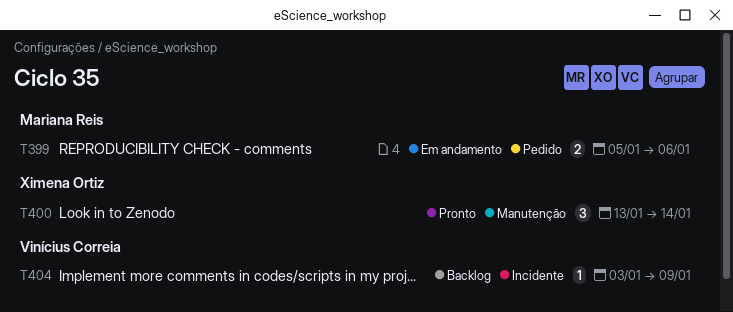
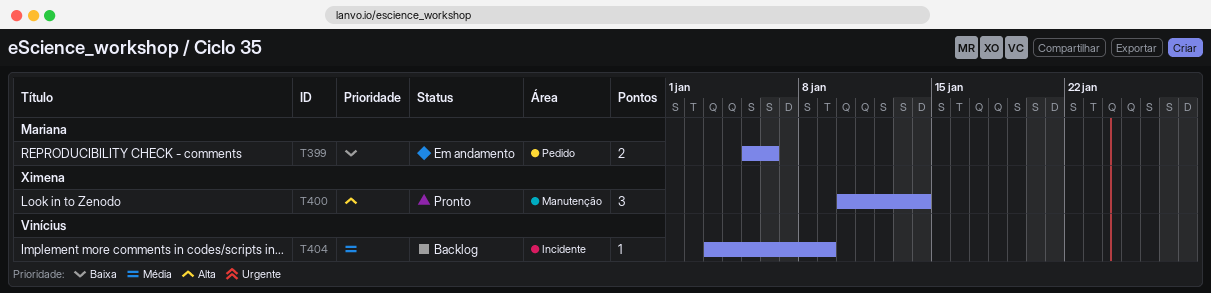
T400, start: Jan 13 -> Jan 10

